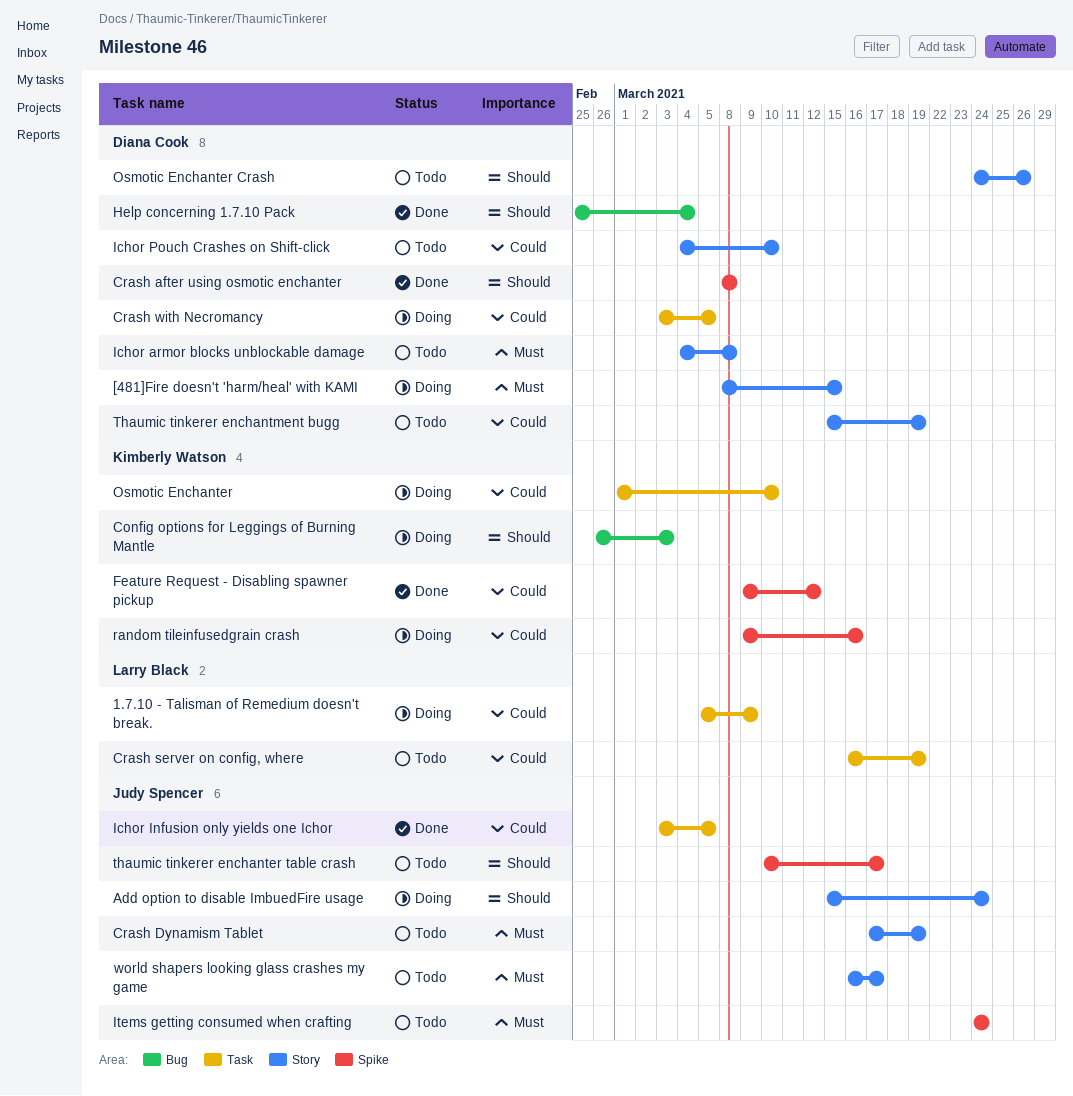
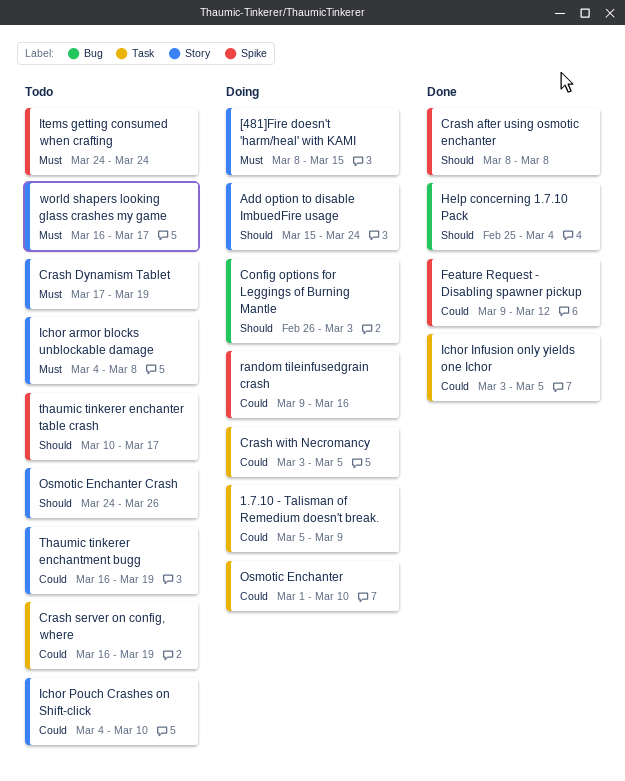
Thaumic tinkerer enchantment bugg, start: Mar 15 -> Mar 16

